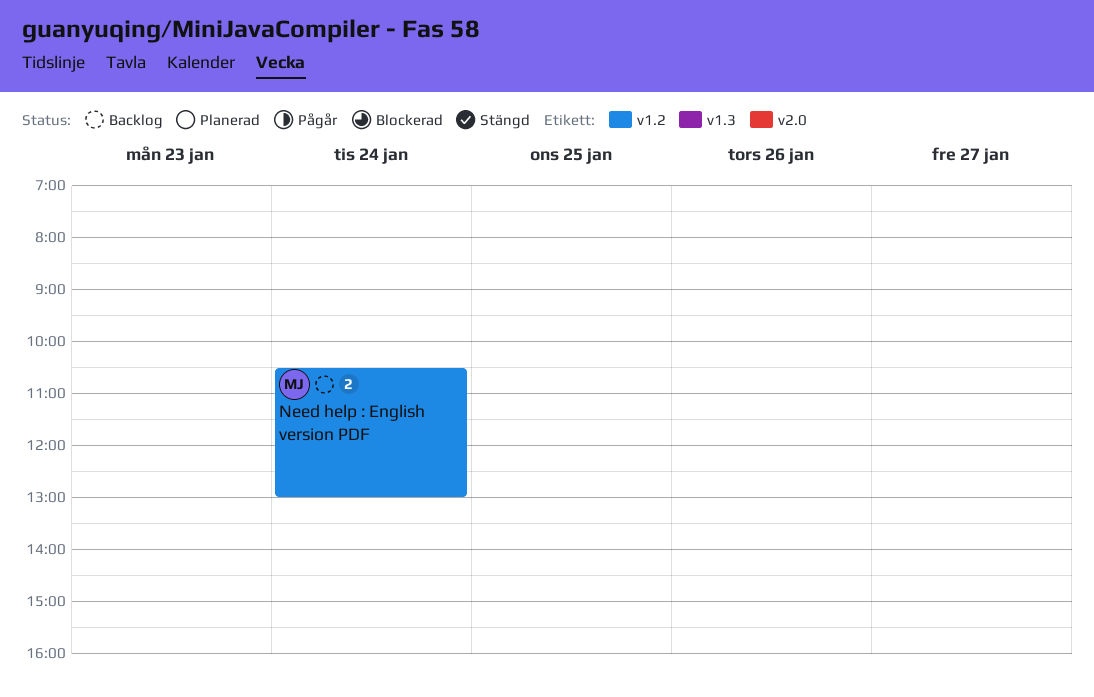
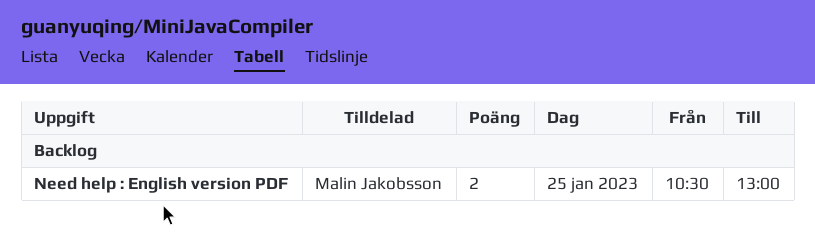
Need help : English version PDF, day: Jan 24 -> Jan 25

